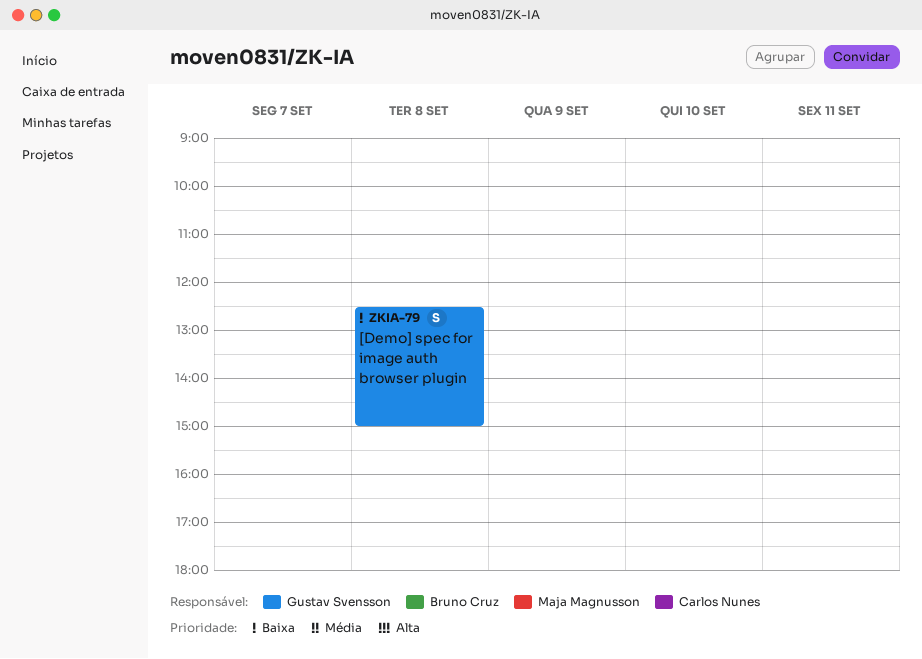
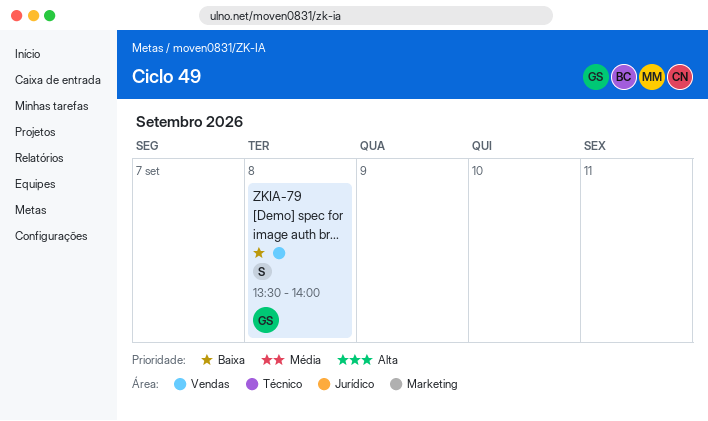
ZKIA-79, begins: 12:30 -> 13:30
ZKIA-79, ends: 15:00 -> 14:00

